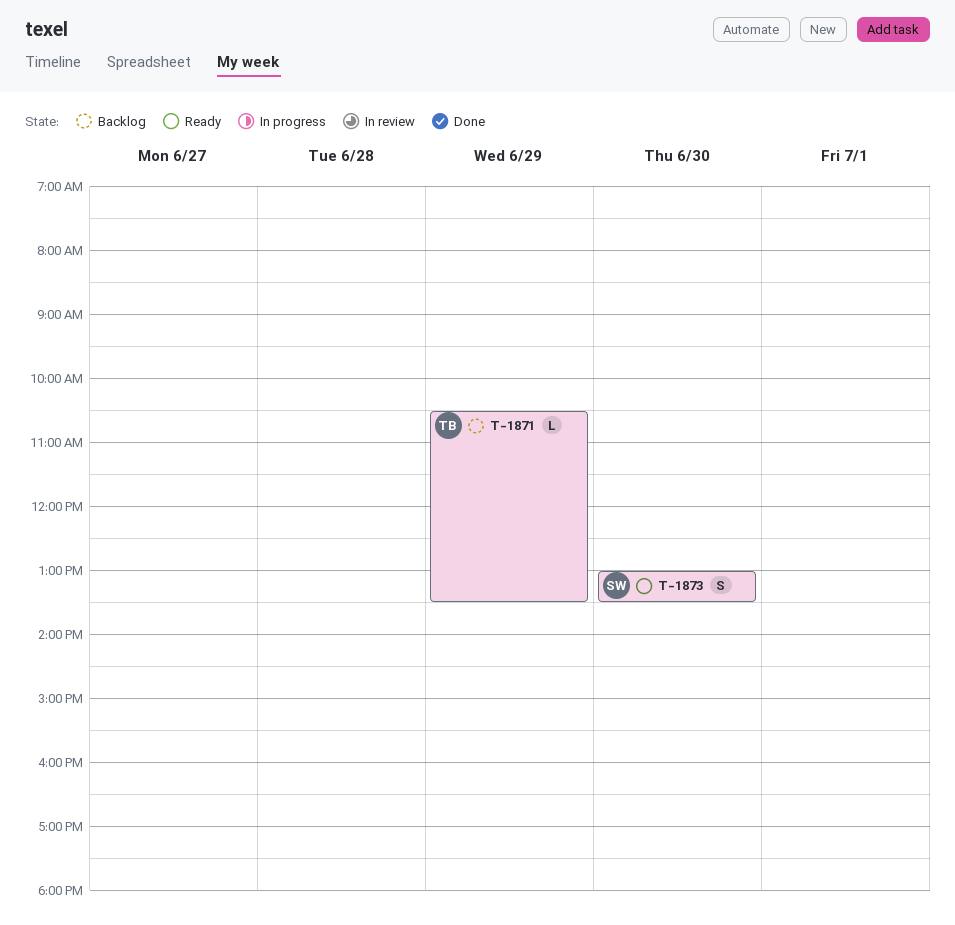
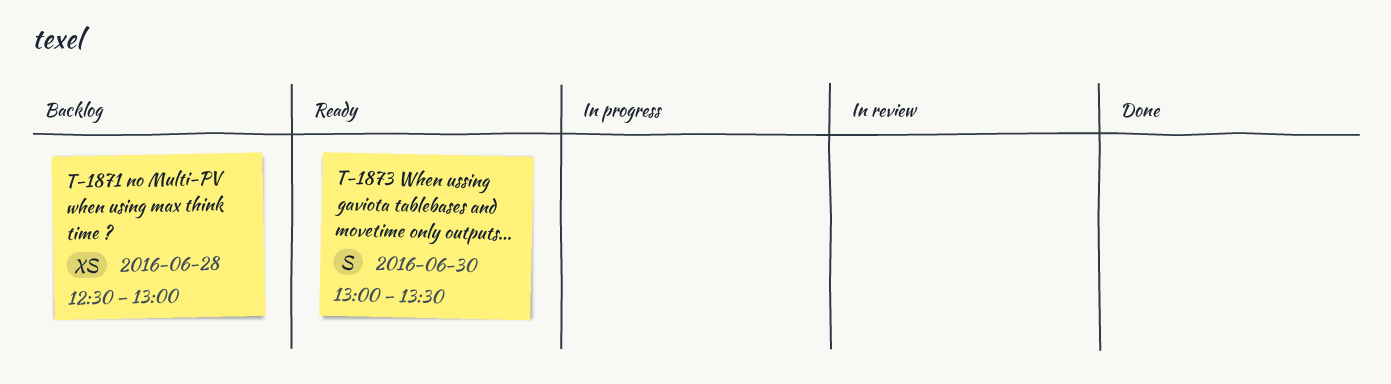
T-1871, estimate: L -> XS
T-1871, day: Jun 29 -> Jun 28
T-1871, begins: 10:30 -> 12:30
T-1871, ends: 13:30 -> 13:00

